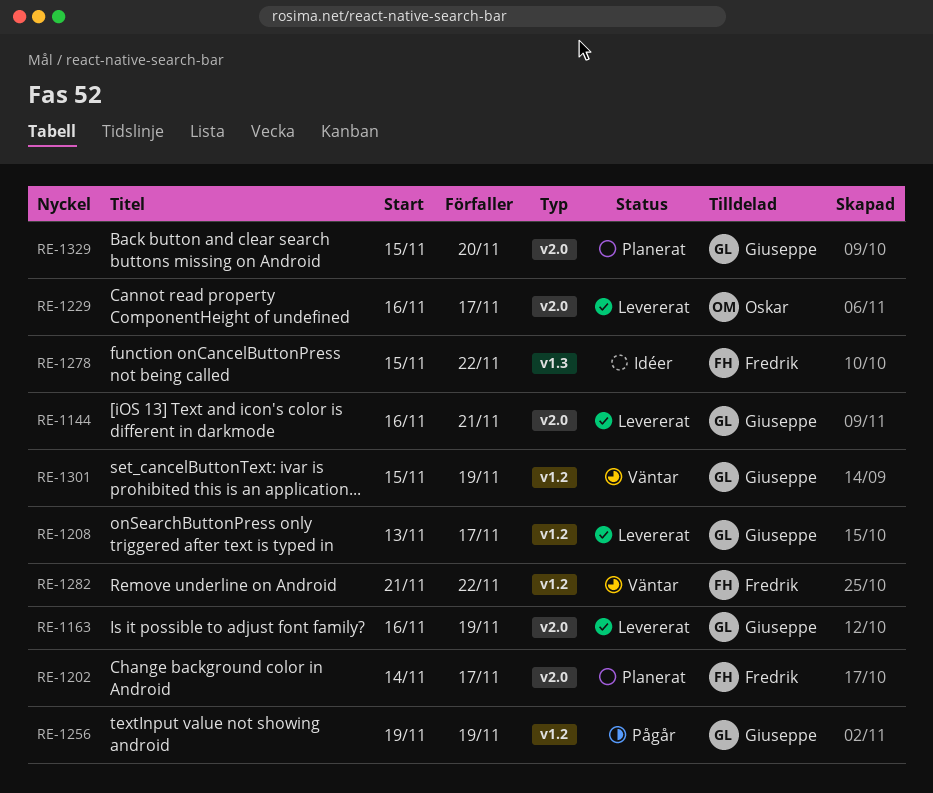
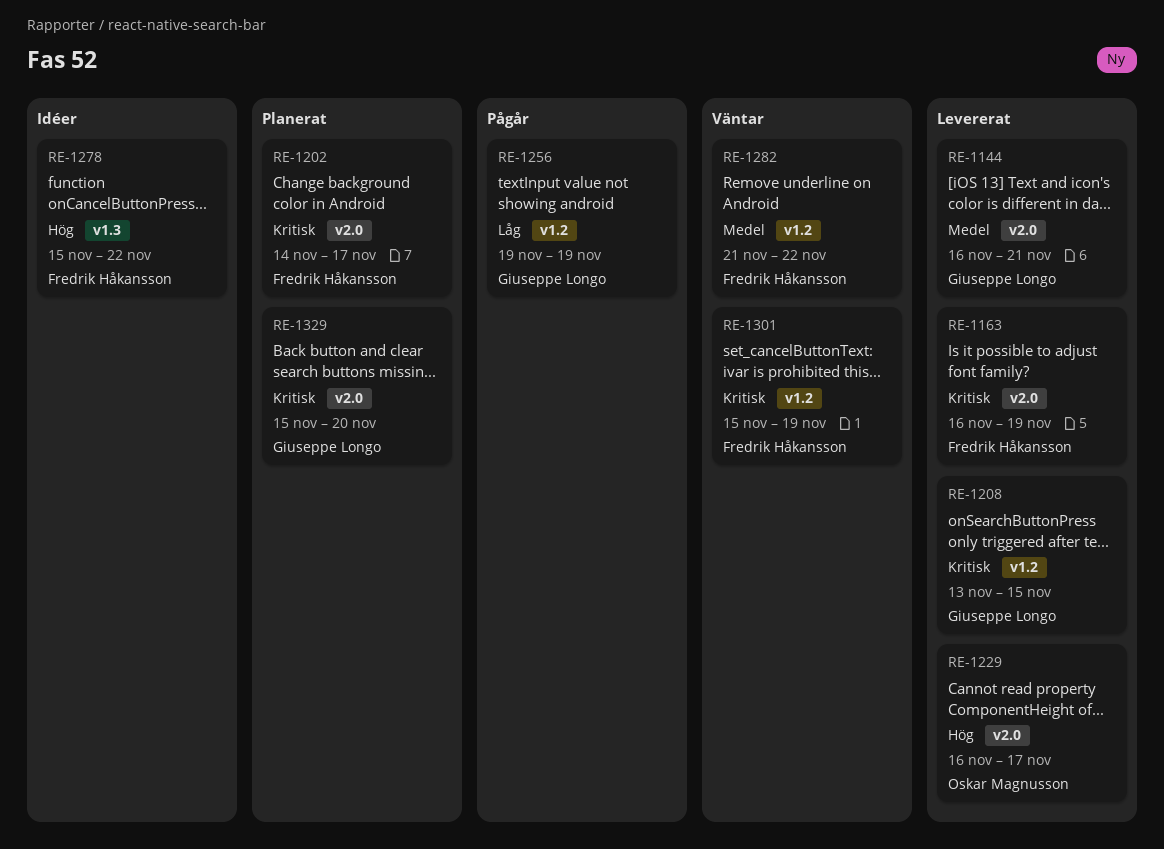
RE-1163, owner: Giuseppe Longo -> Fredrik Håkansson
RE-1208, due: Nov 17 -> Nov 15
RE-1301, owner: Giuseppe Longo -> Fredrik Håkansson

